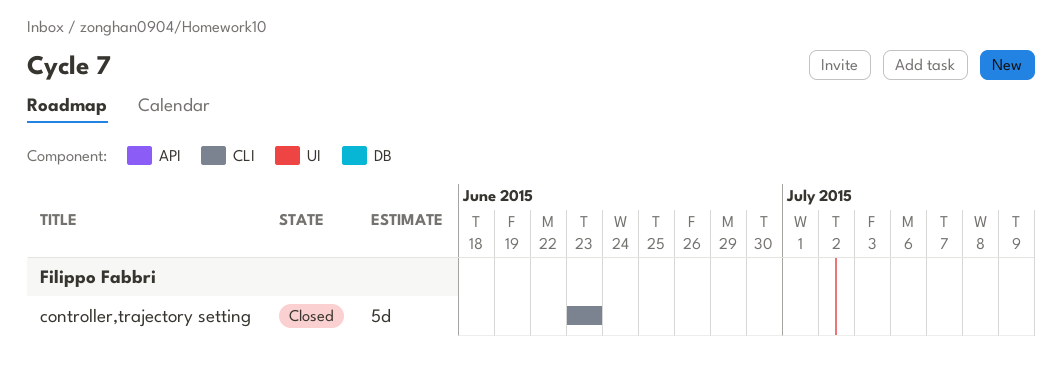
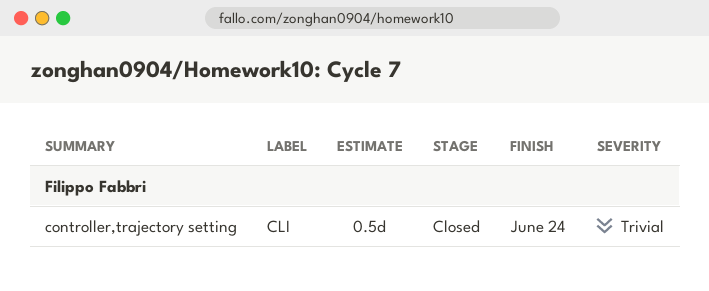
controller,trajectory setting, estimate: 5d -> 0.5d
controller,trajectory setting, due: Jun 23 -> Jun 24

